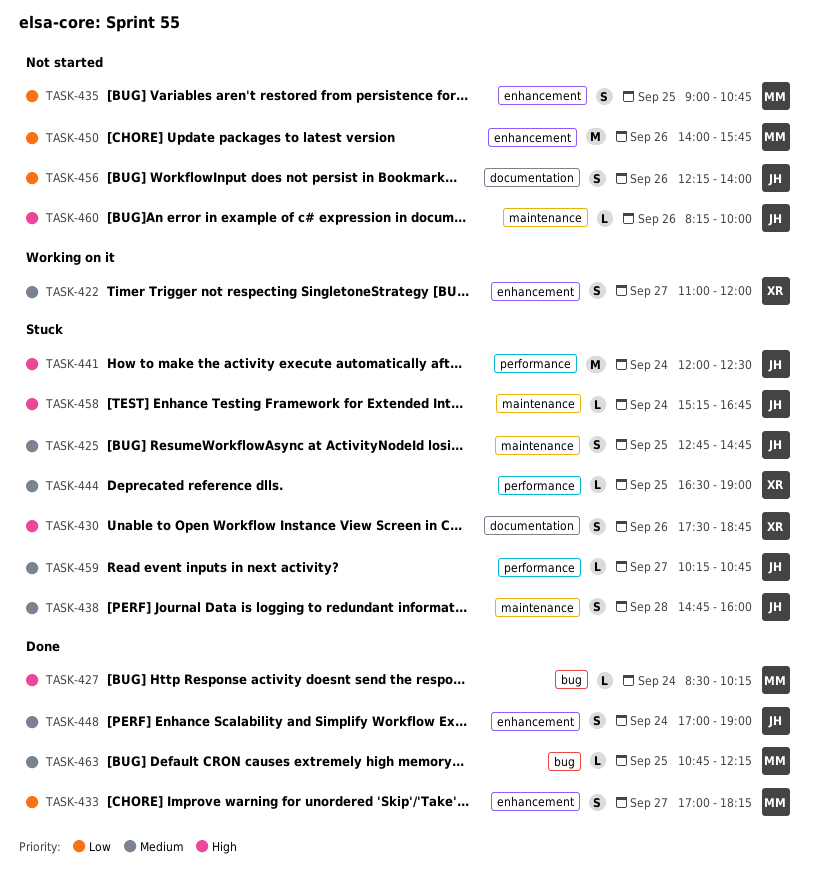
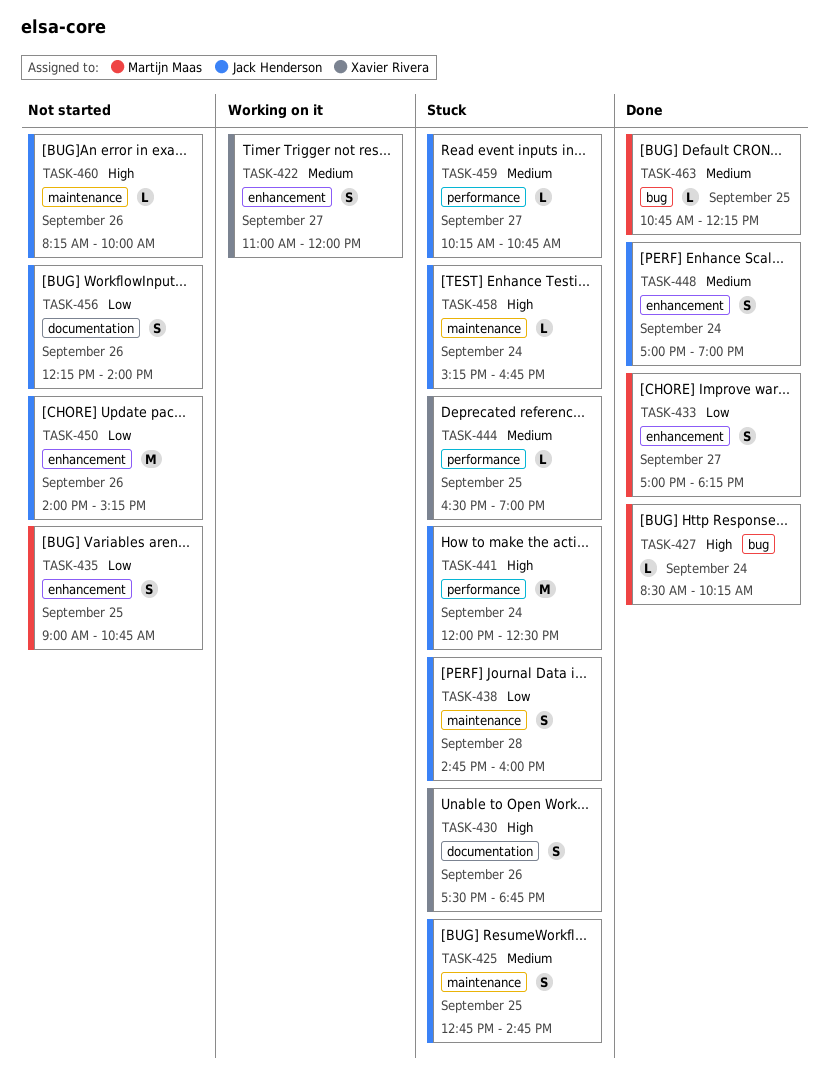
TASK-438, priority: Medium -> Low
TASK-450, owner: Martijn Maas -> Jack Henderson
TASK-450, ends: 15:45 -> 15:15

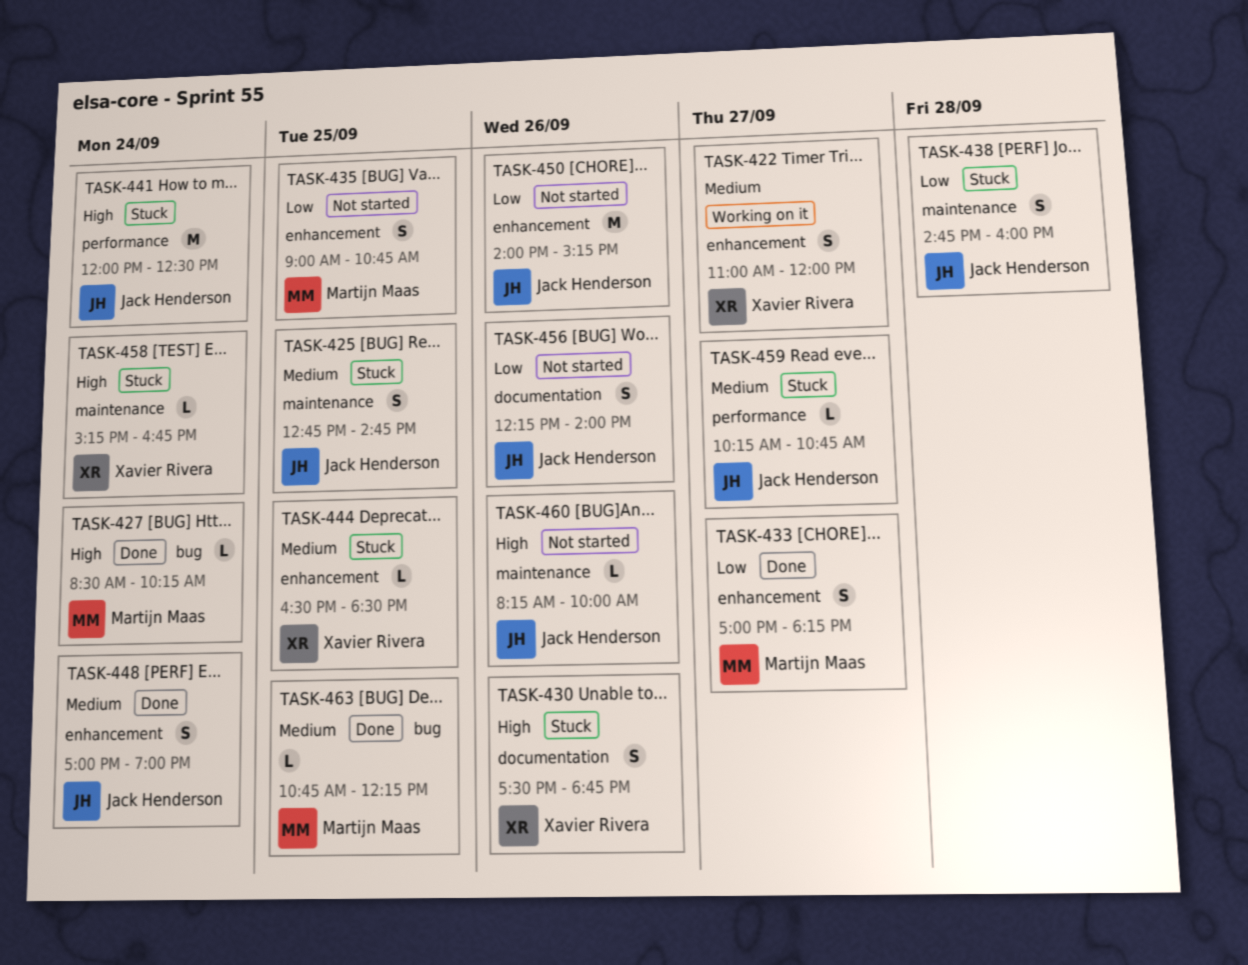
TASK-444, label: performance -> enhancement
TASK-444, ends: 19:00 -> 18:30
TASK-458, owner: Jack Henderson -> Xavier Rivera

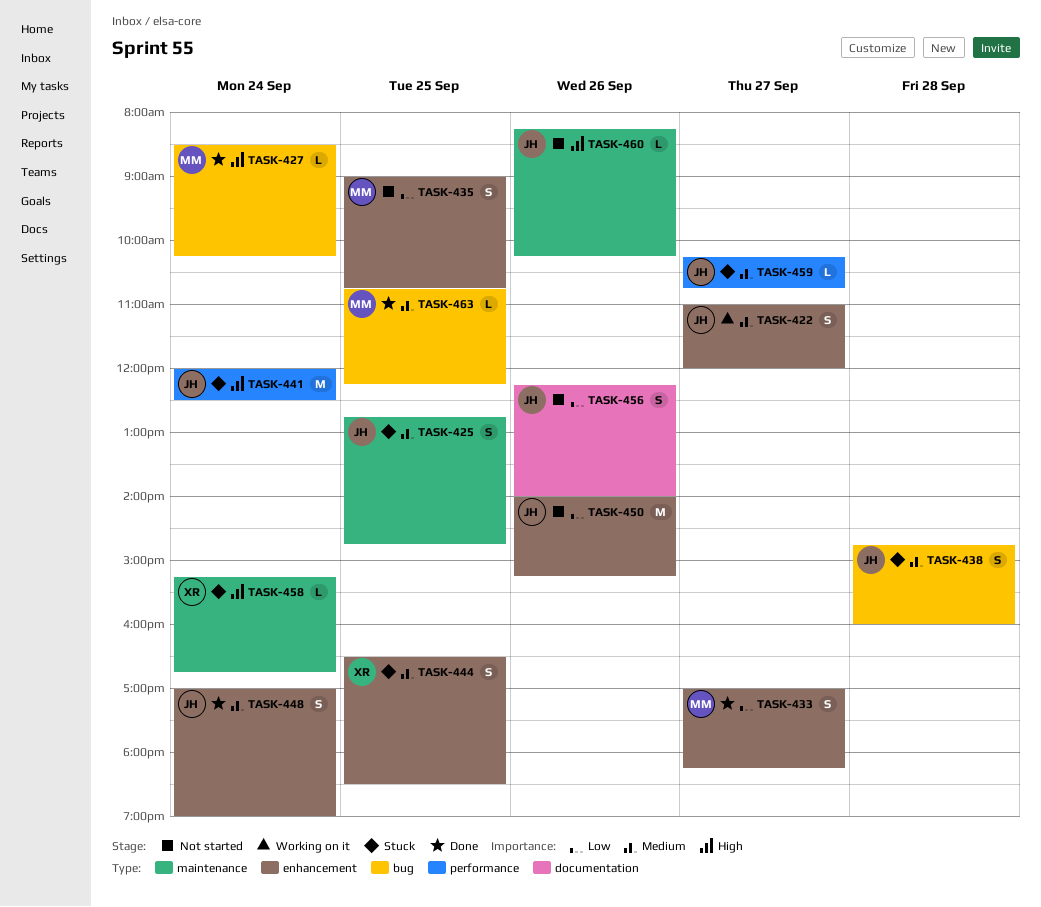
TASK-422, owner: Xavier Rivera -> Jack Henderson
TASK-430: present -> none
TASK-438, priority: Low -> Medium
TASK-438, label: maintenance -> bug
TASK-444, estimate: L -> S
TASK-460, ends: 10:00 -> 10:15

